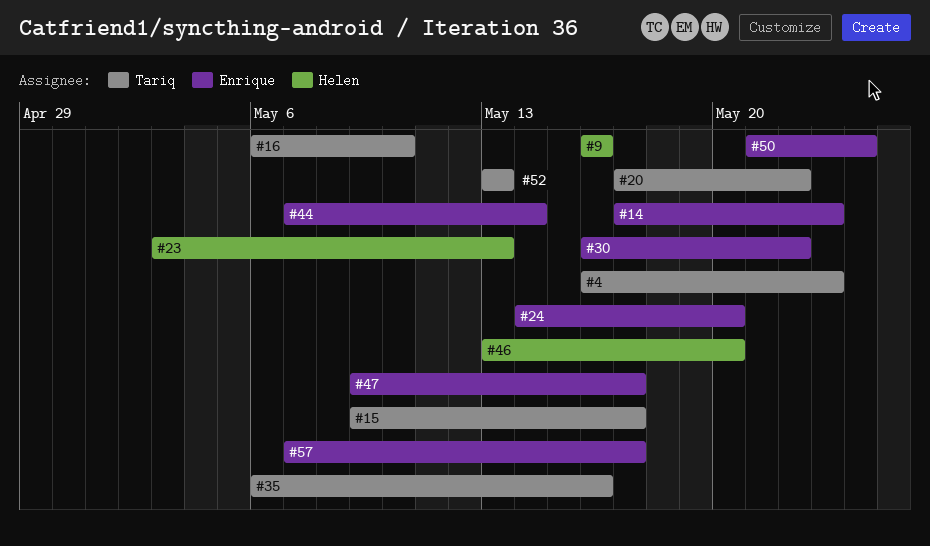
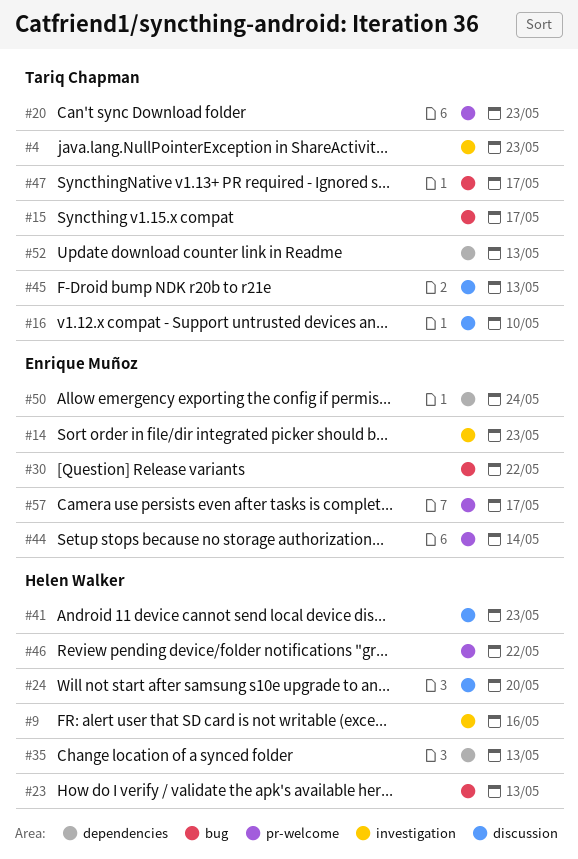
#20, due: May 22 -> May 23
#24, owner: Enrique Muñoz -> Helen Walker
#35, owner: Tariq Chapman -> Helen Walker
#35, due: May 16 -> May 13
#41: none -> present
#45: none -> present
#46, due: May 20 -> May 22
#47, owner: Enrique Muñoz -> Tariq Chapman

